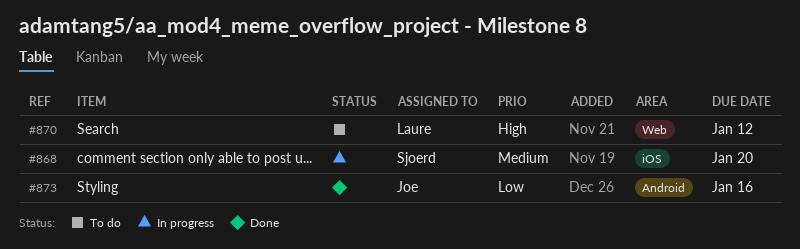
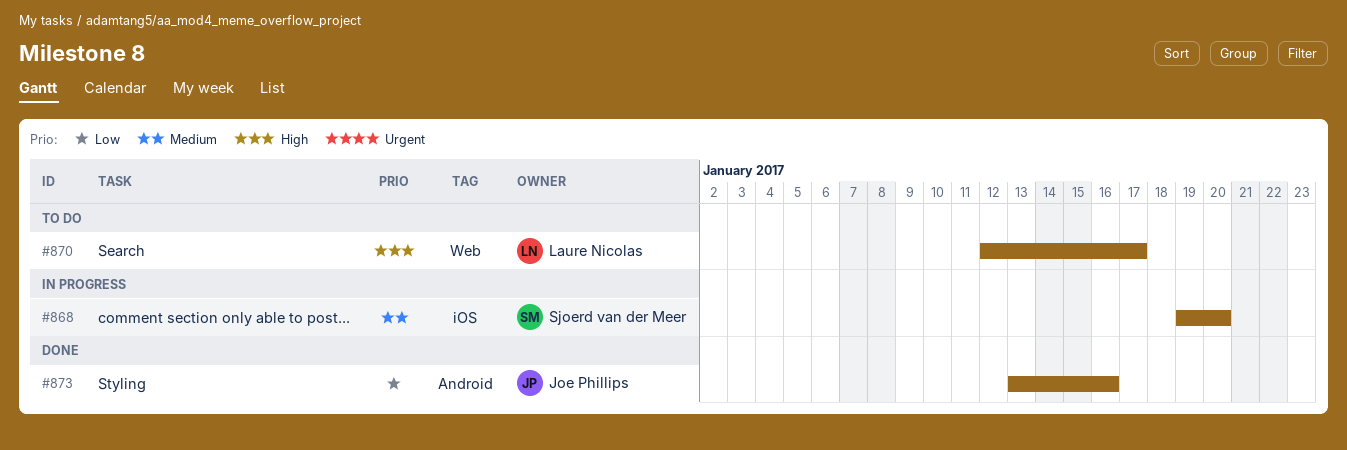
#870, due: Jan 12 -> Jan 17

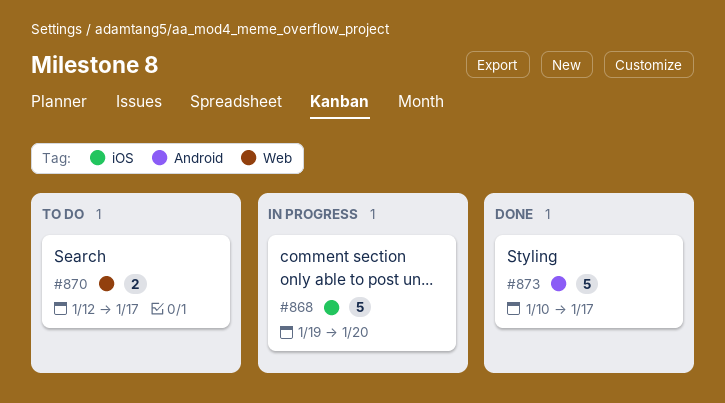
#873, start: Jan 13 -> Jan 10
#873, due: Jan 16 -> Jan 17

